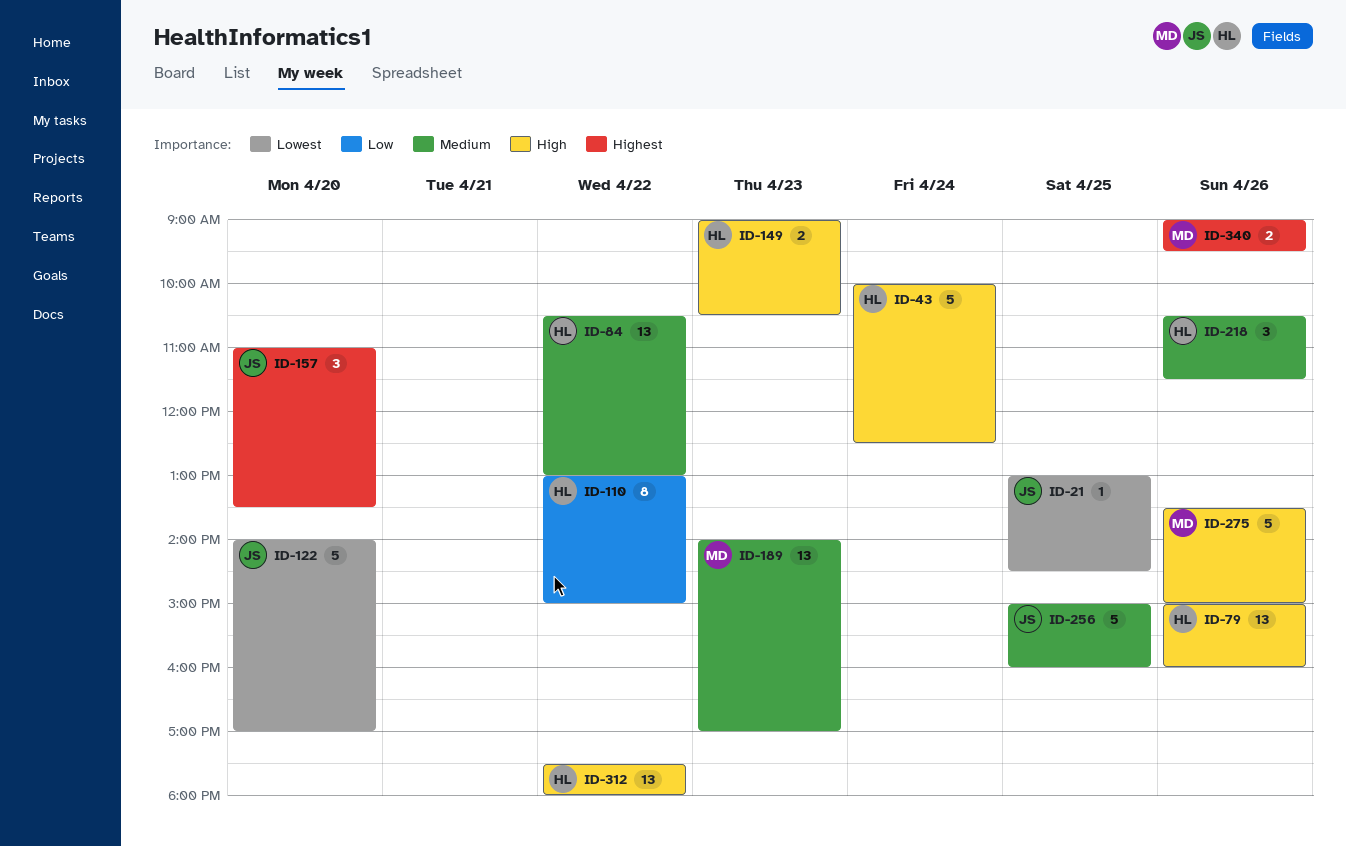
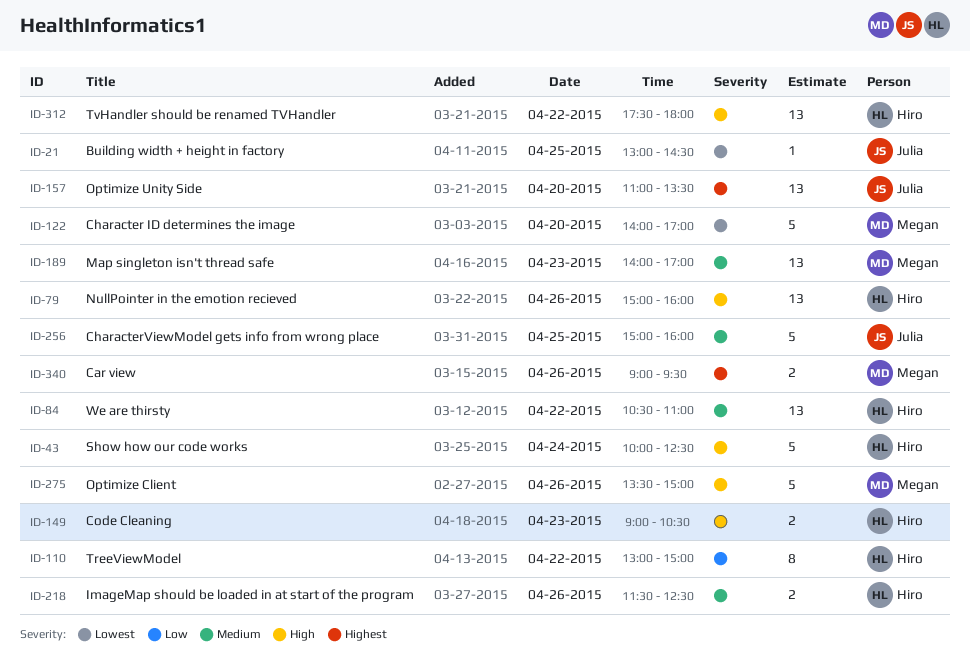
ID-84, ends: 13:00 -> 11:00
ID-122, owner: Julia -> Megan
ID-157, estimate: 3 -> 13
ID-218, estimate: 3 -> 2
ID-218, begins: 10:30 -> 11:30
ID-218, ends: 11:30 -> 12:30

